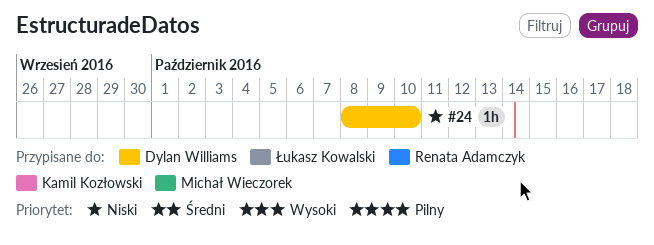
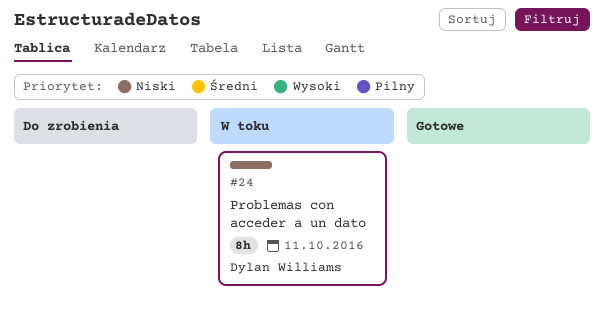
#24, estimate: 1h -> 8h
#24, due: Oct 10 -> Oct 11

